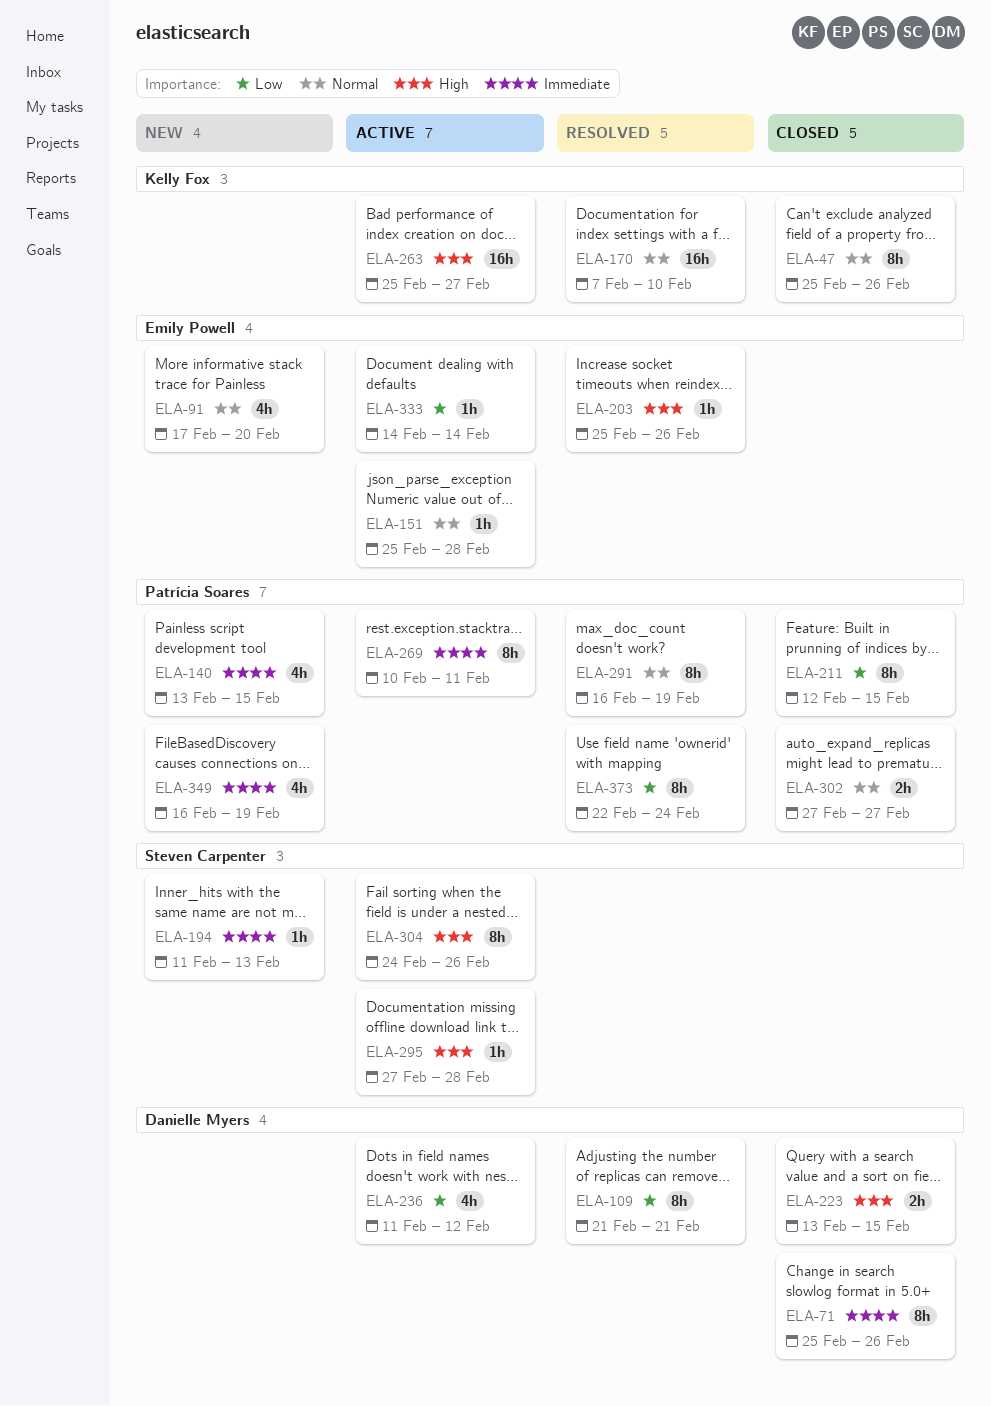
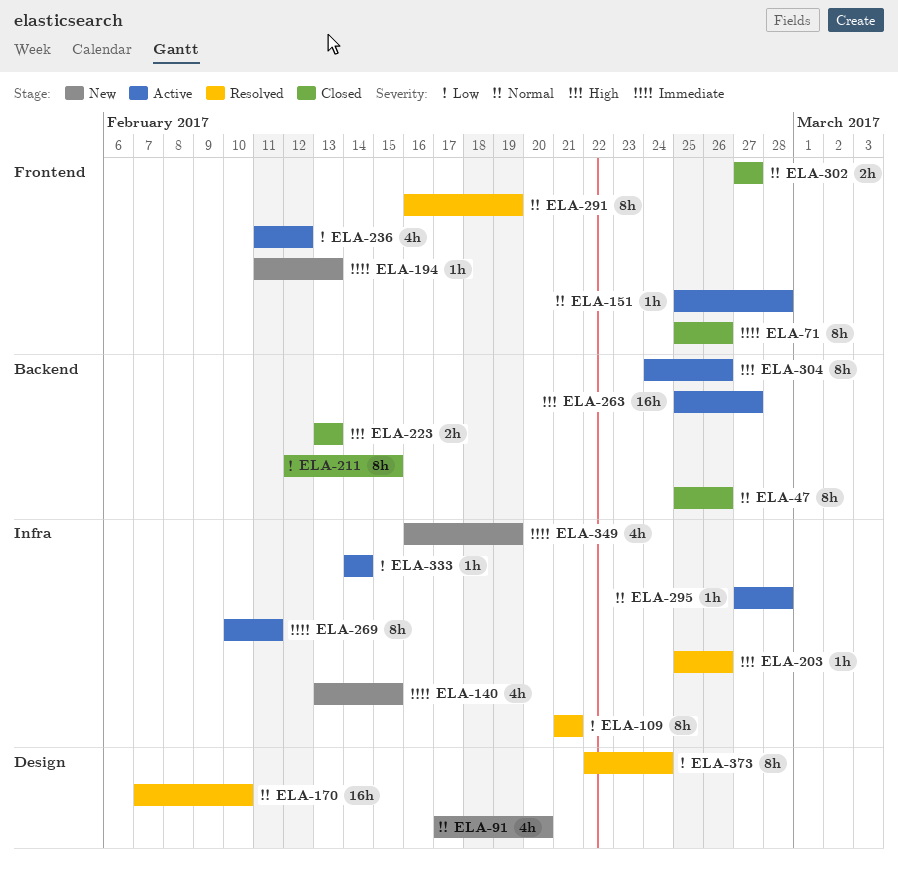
ELA-223, due: Feb 15 -> Feb 13
ELA-295, priority: High -> Normal

